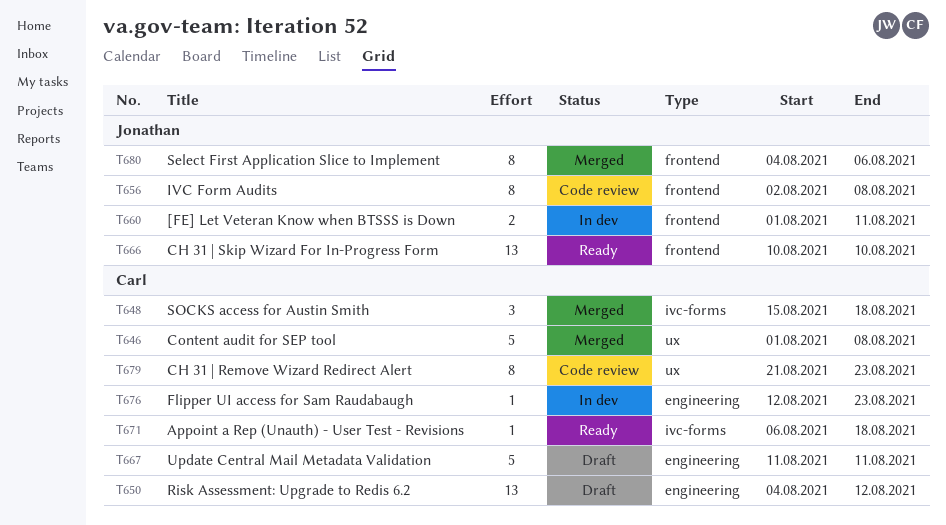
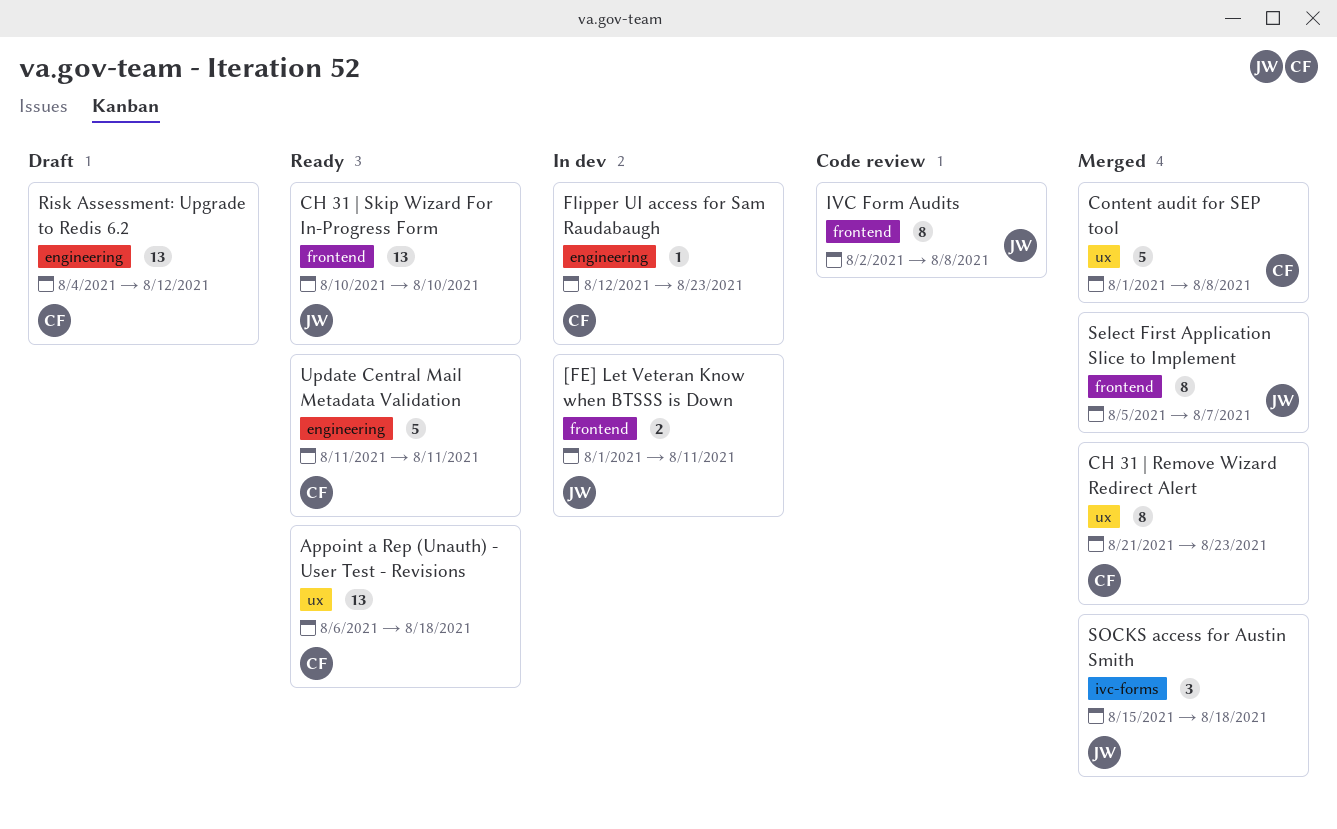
Appoint a Rep (Unauth) - User Test - Revisions, label: ivc-forms -> ux
Appoint a Rep (Unauth) - User Test - Revisions, estimate: 1 -> 13
CH 31 | Remove Wizard Redirect Alert, status: Code review -> Merged
Select First Application Slice to Implement, start: Aug 4 -> Aug 5
Select First Application Slice to Implement, due: Aug 6 -> Aug 7
SOCKS access for Austin Smith, owner: Carl -> Jonathan
Update Central Mail Metadata Validation, status: Draft -> Ready

